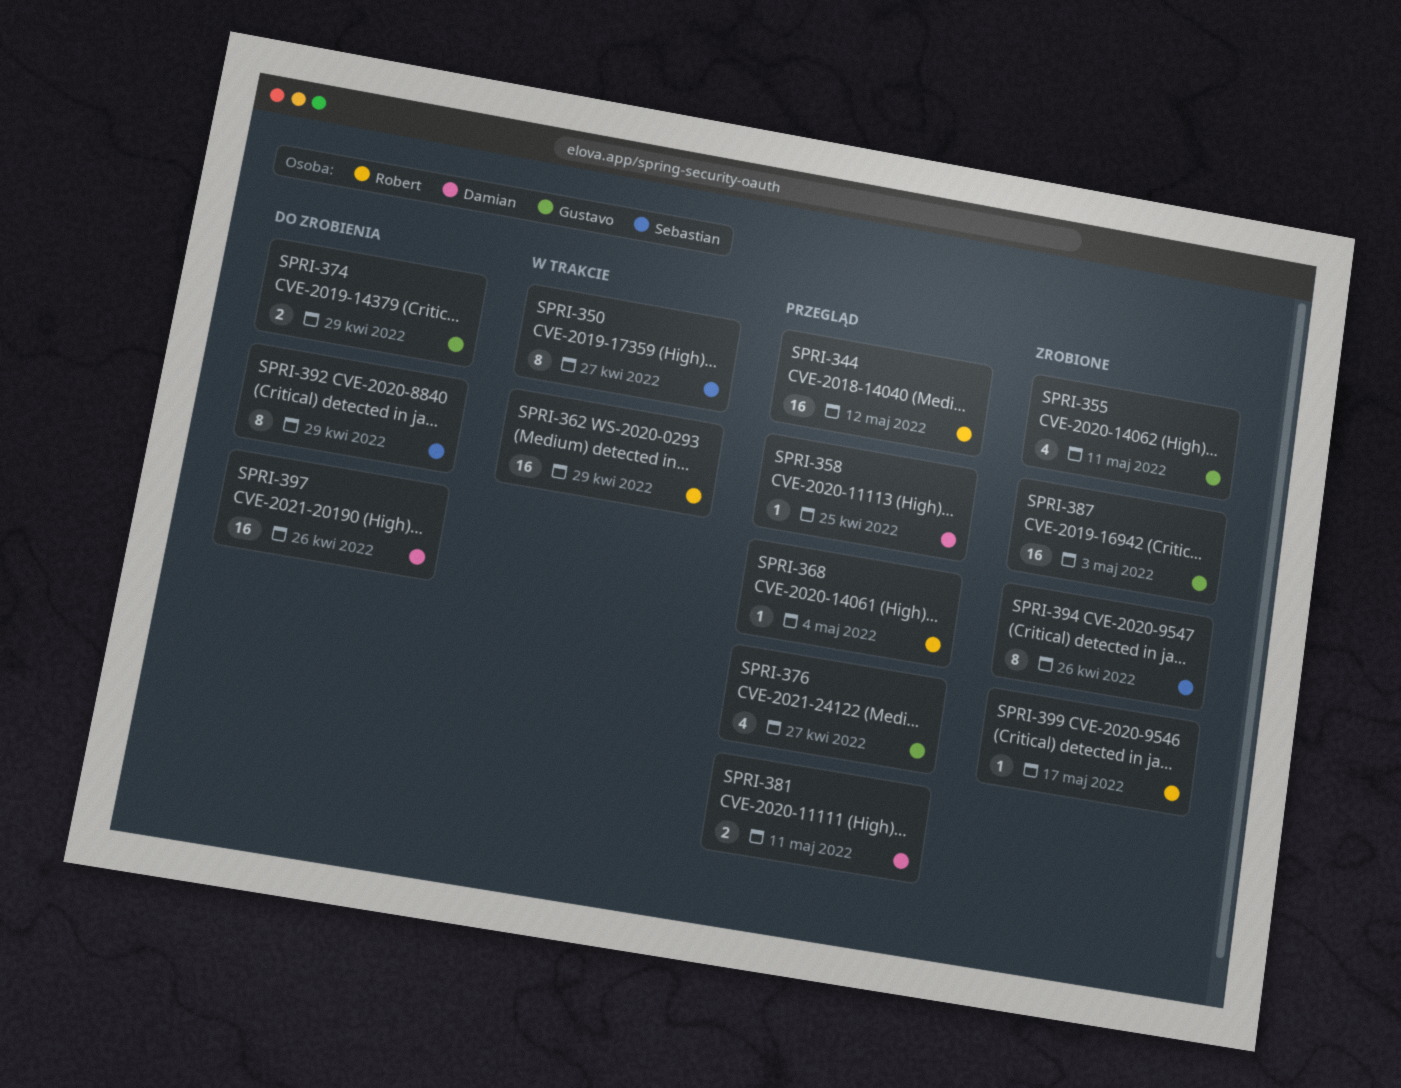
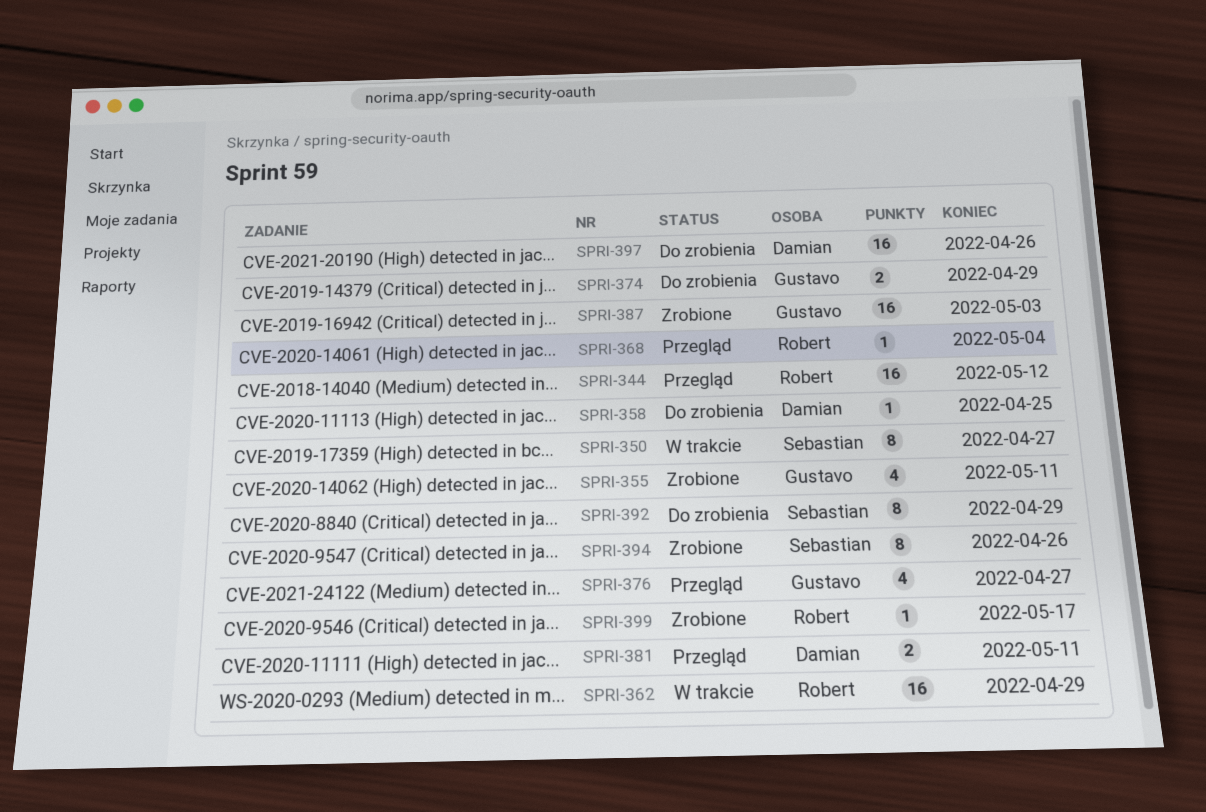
SPRI-358, status: Przegląd -> Do zrobienia

